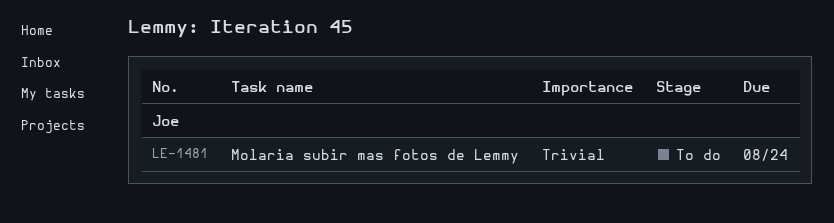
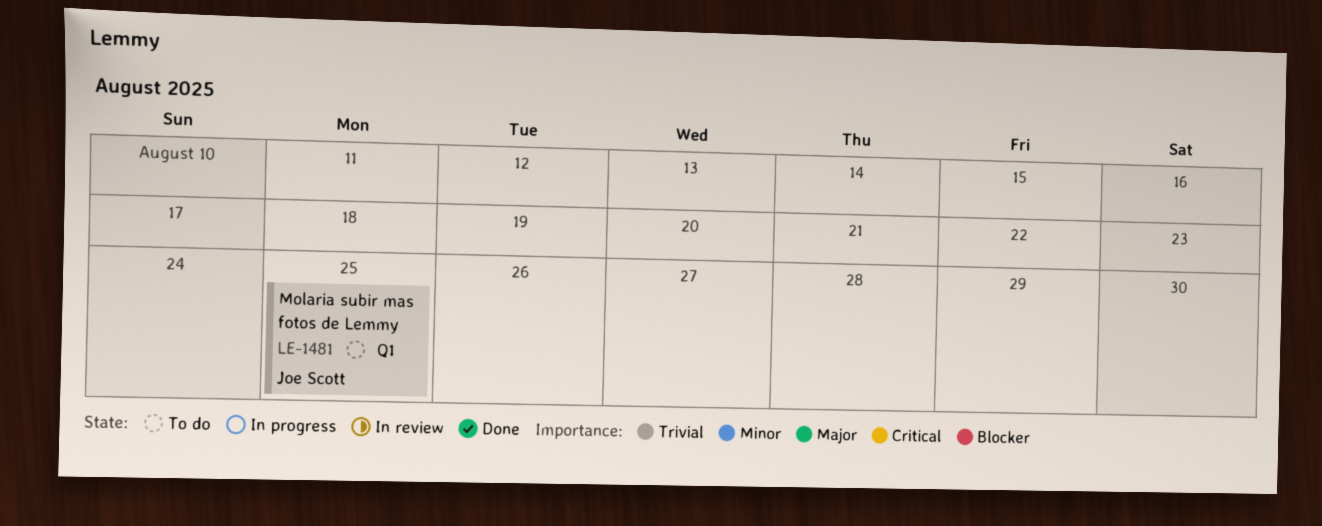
LE-1481, due: Aug 24 -> Aug 25

